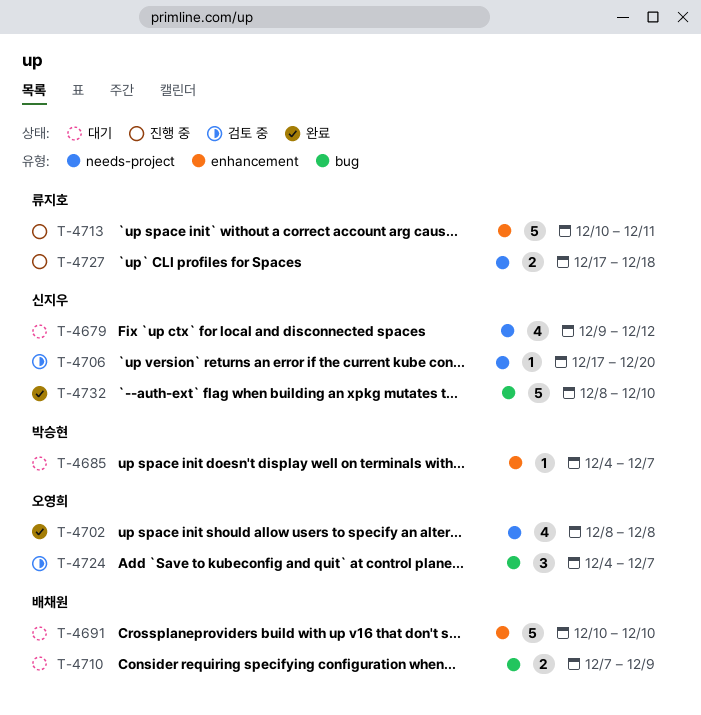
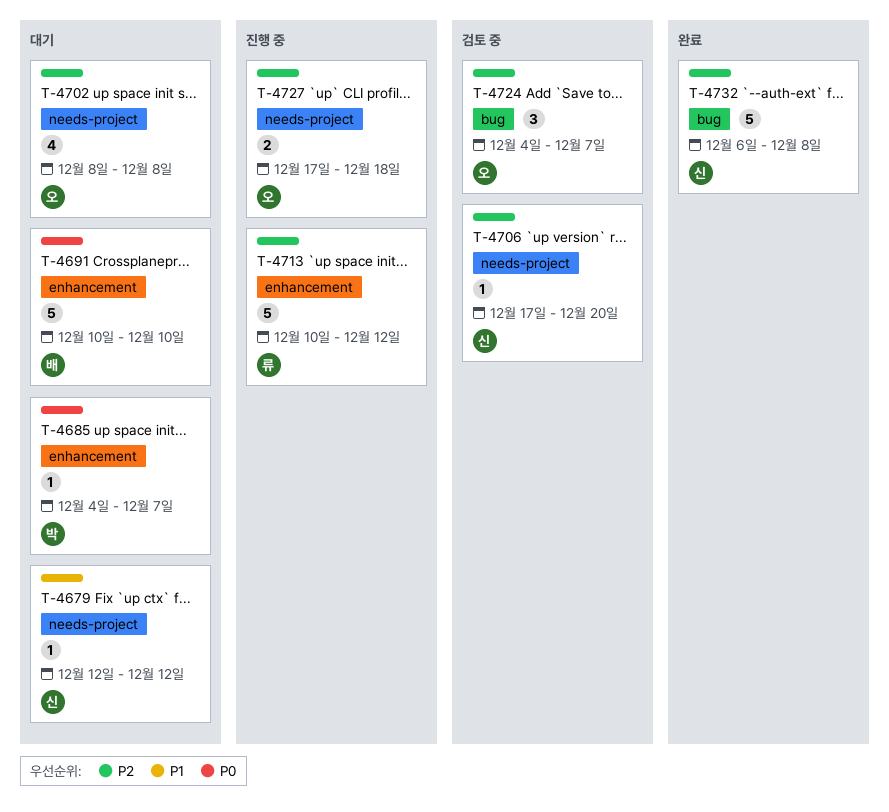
T-4679, estimate: 4 -> 1
T-4679, start: Dec 9 -> Dec 12
T-4702, status: 완료 -> 대기
T-4710: present -> none
T-4713, due: Dec 11 -> Dec 12
T-4727, owner: 류지호 -> 오영희
T-4732, start: Dec 8 -> Dec 6
T-4732, due: Dec 10 -> Dec 8

